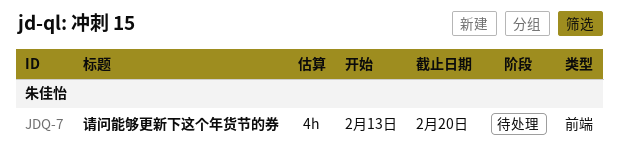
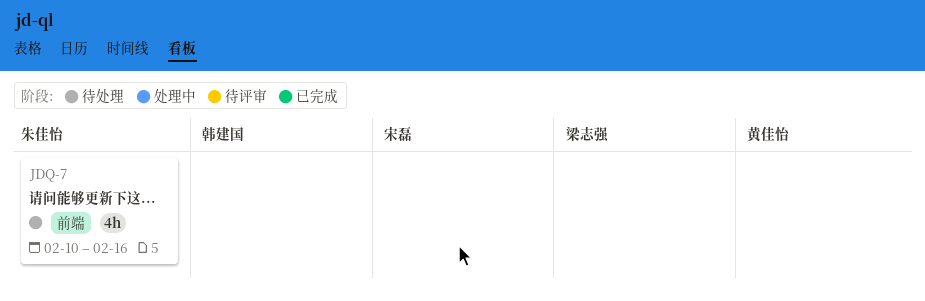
JDQ-7, start: Feb 13 -> Feb 10
JDQ-7, due: Feb 20 -> Feb 16

